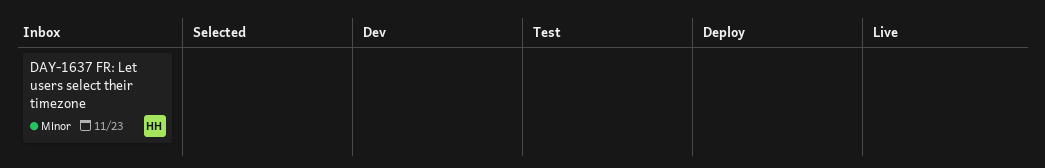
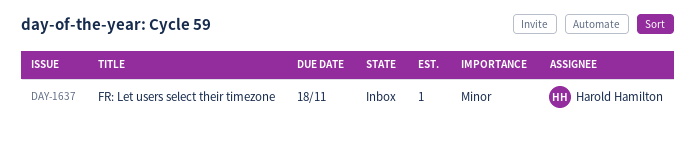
DAY-1637, due: Nov 23 -> Nov 18

